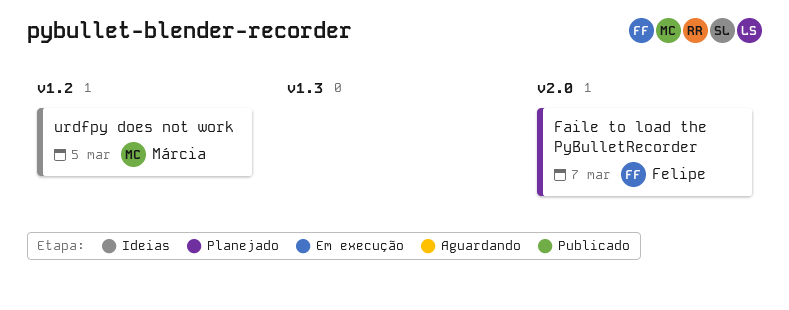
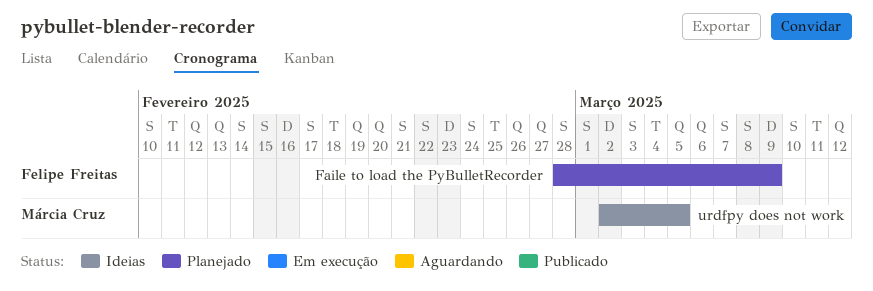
Faile to load the PyBulletRecorder, due: Mar 7 -> Mar 9

